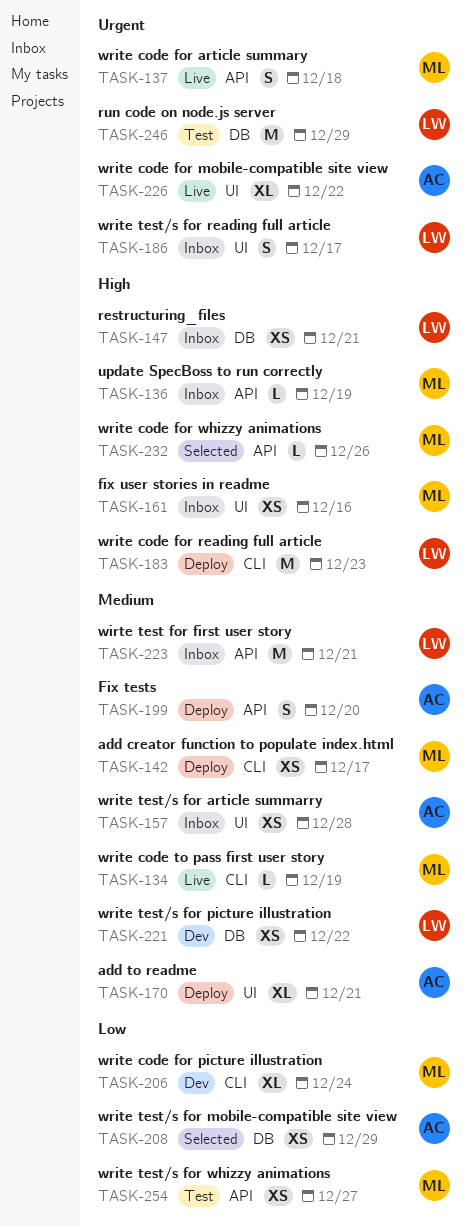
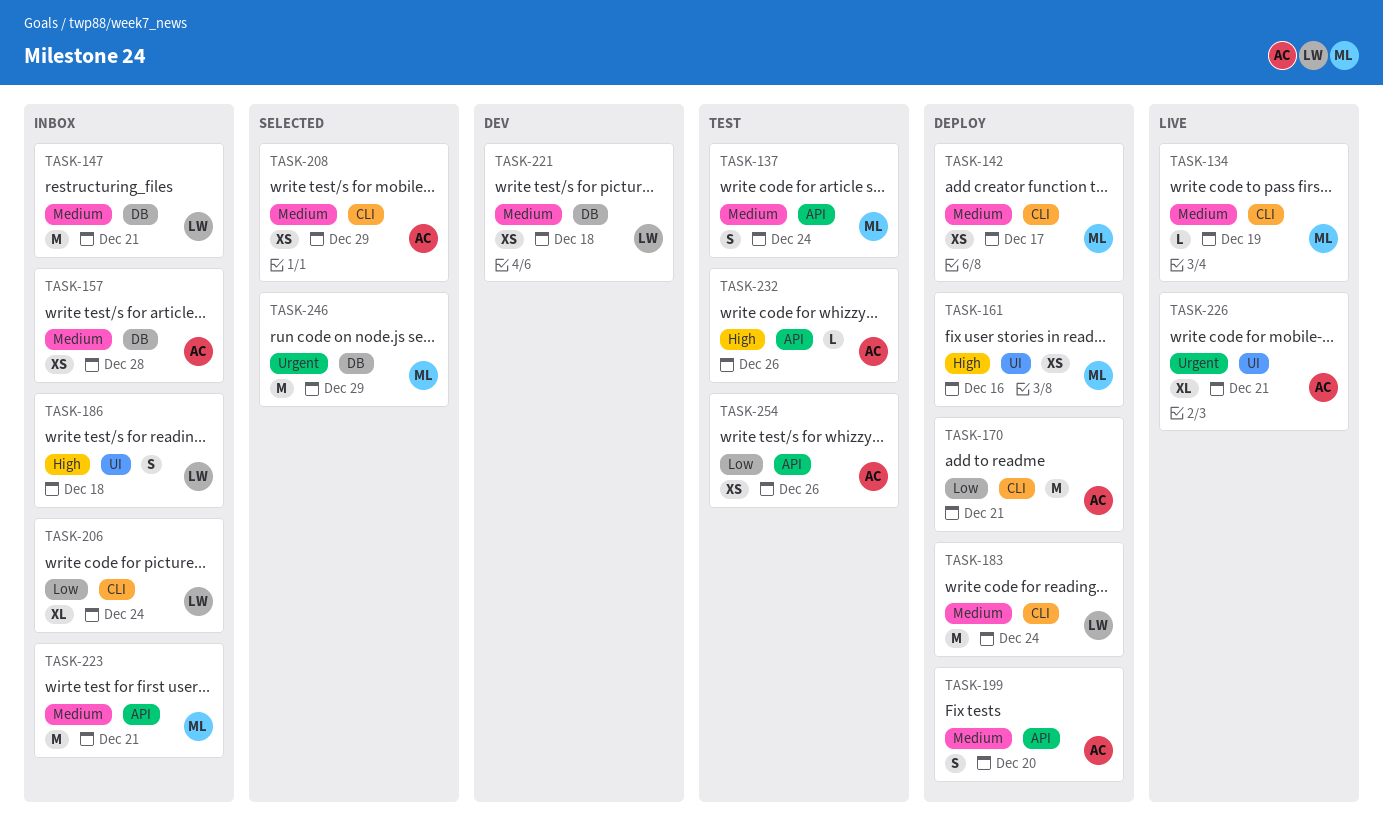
TASK-136: present -> none
TASK-137, status: Live -> Test
TASK-137, priority: Urgent -> Medium
TASK-137, due: Dec 18 -> Dec 24
TASK-147, priority: High -> Medium
TASK-147, estimate: XS -> M
TASK-157, label: UI -> DB
TASK-161, status: Inbox -> Deploy
TASK-170, priority: Medium -> Low
TASK-170, label: UI -> CLI
TASK-170, estimate: XL -> M
TASK-183, priority: High -> Medium
TASK-183, due: Dec 23 -> Dec 24
TASK-186, priority: Urgent -> High
TASK-186, due: Dec 17 -> Dec 18
TASK-206, status: Dev -> Inbox
TASK-206, owner: ML -> LW
TASK-208, priority: Low -> Medium
TASK-208, label: DB -> CLI
TASK-221, due: Dec 22 -> Dec 18
TASK-223, owner: LW -> ML
TASK-226, due: Dec 22 -> Dec 21
TASK-232, status: Selected -> Test
TASK-232, owner: ML -> AC
TASK-246, status: Test -> Selected
TASK-246, owner: LW -> ML
TASK-254, owner: ML -> AC
TASK-254, due: Dec 27 -> Dec 26

